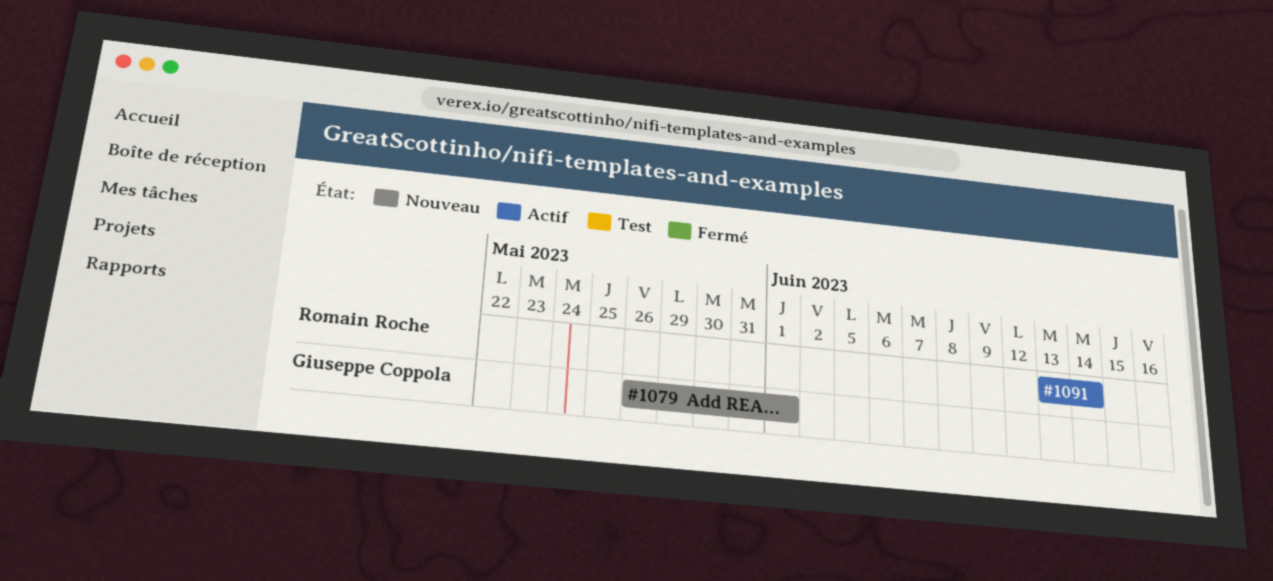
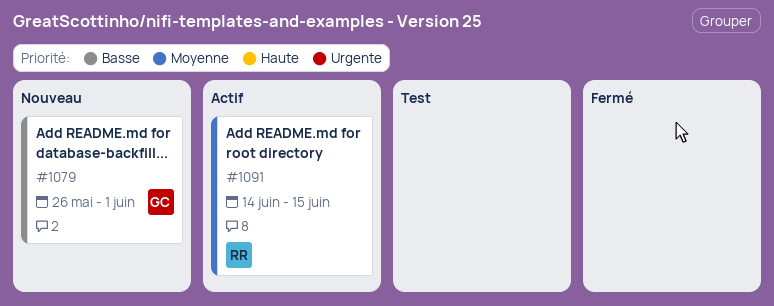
#1091, start: Jun 13 -> Jun 14
#1091, due: Jun 14 -> Jun 15

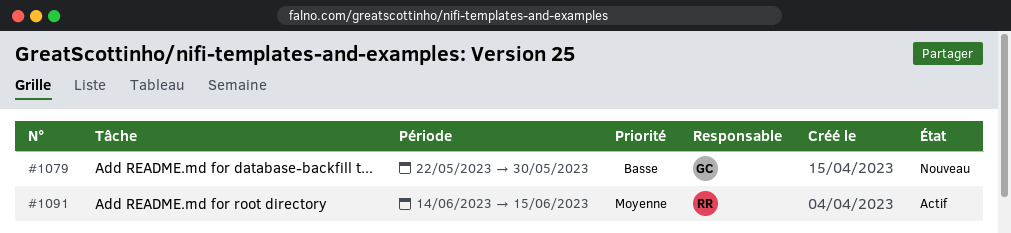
#1079, start: May 26 -> May 22
#1079, due: Jun 1 -> May 30

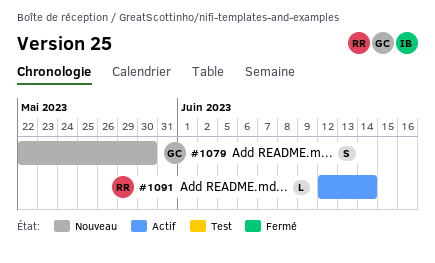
#1091, start: Jun 14 -> Jun 12
#1091, due: Jun 15 -> Jun 14

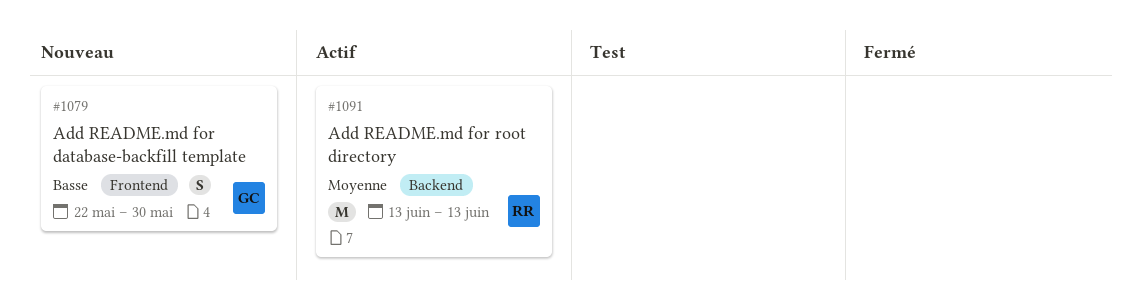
#1091, estimate: L -> M
#1091, start: Jun 12 -> Jun 13
#1091, due: Jun 14 -> Jun 13

